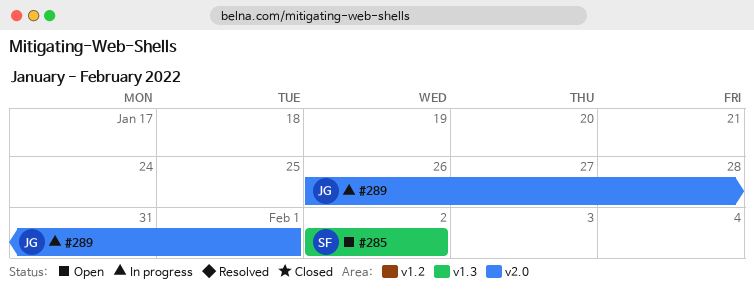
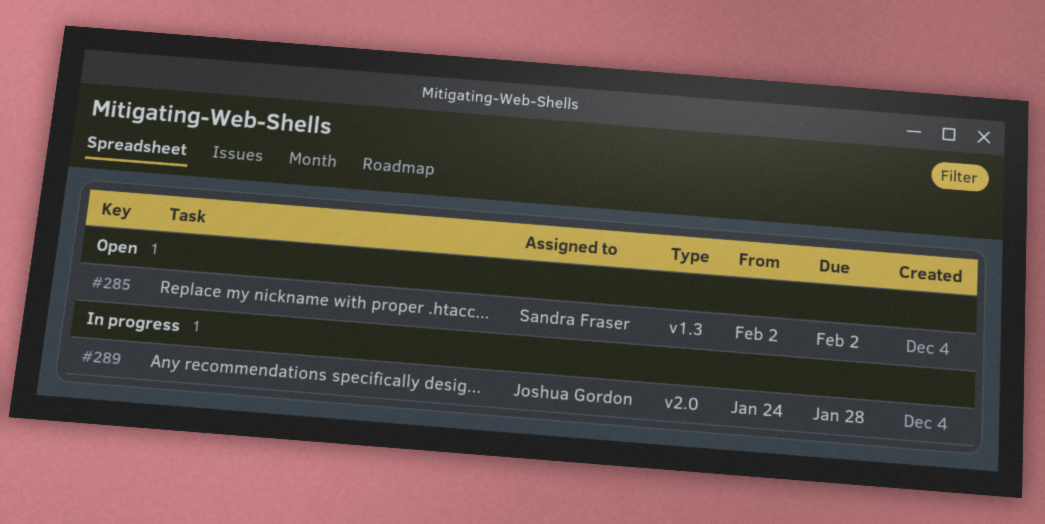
#289, start: Jan 26 -> Jan 24
#289, due: Feb 1 -> Jan 28

